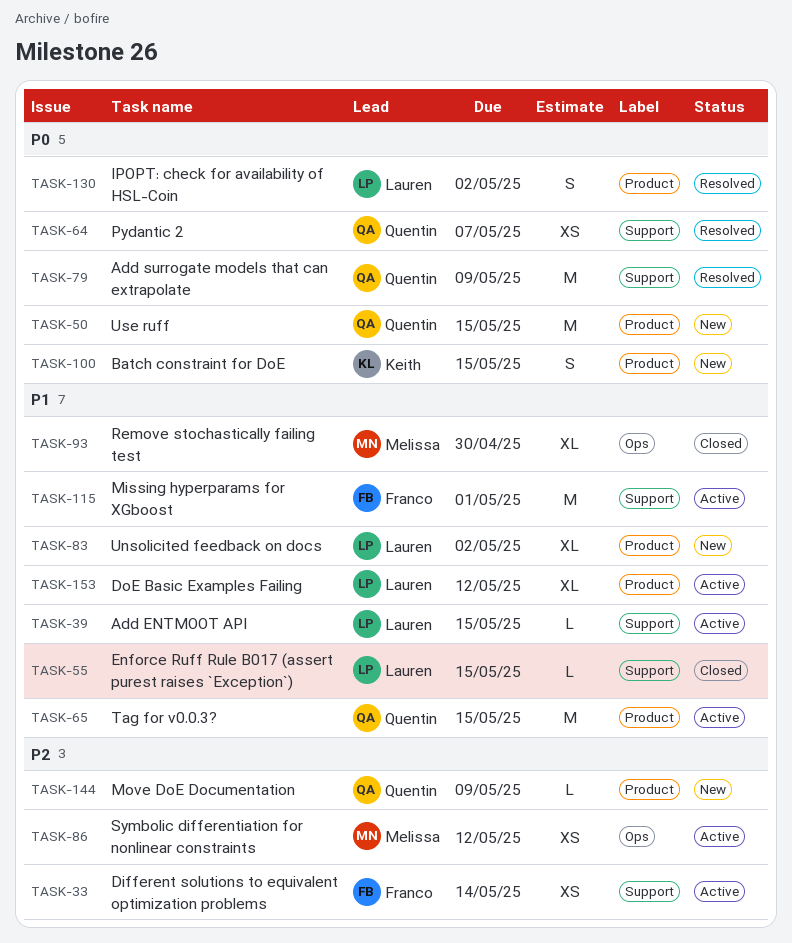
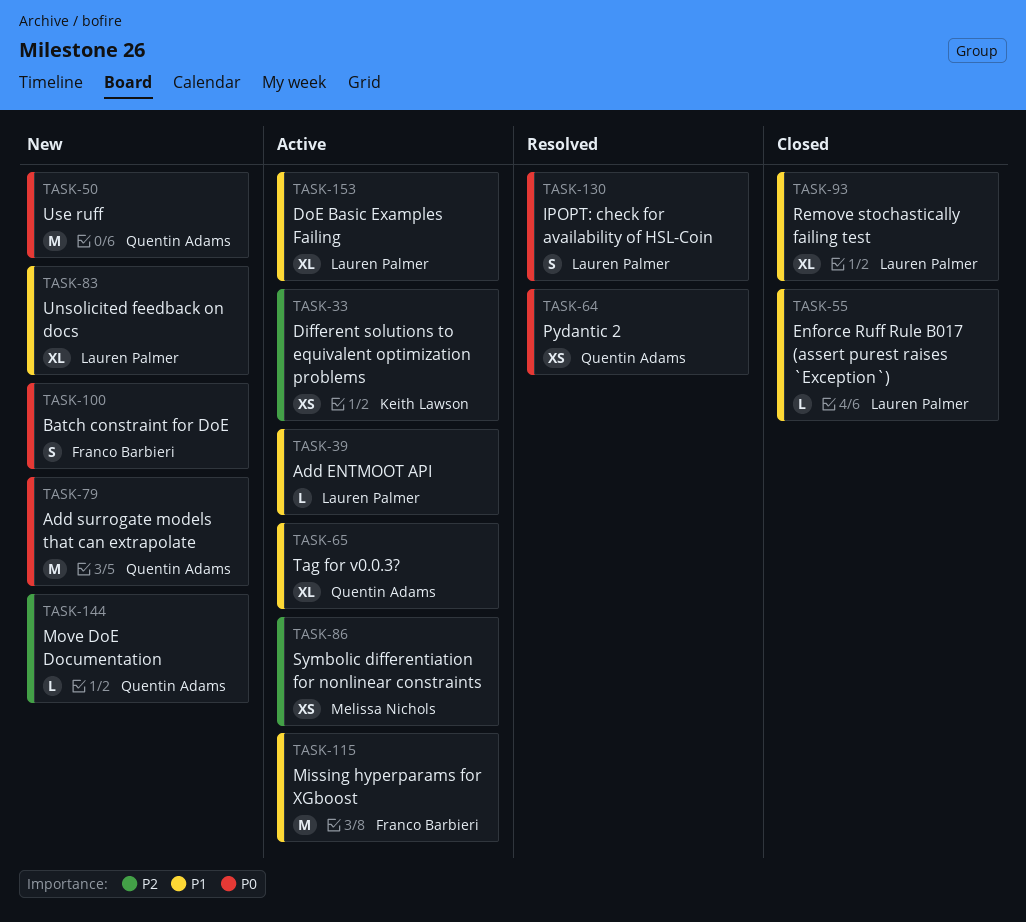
TASK-33, owner: Franco Barbieri -> Keith Lawson
TASK-65, estimate: M -> XL
TASK-79, status: Resolved -> New
TASK-93, owner: Melissa Nichols -> Lauren Palmer
TASK-100, owner: Keith Lawson -> Franco Barbieri

